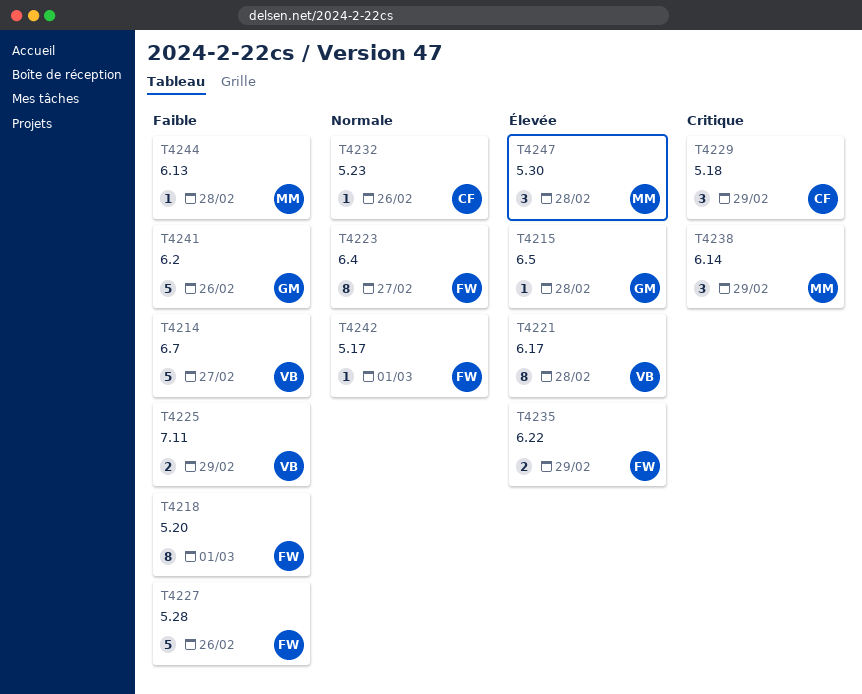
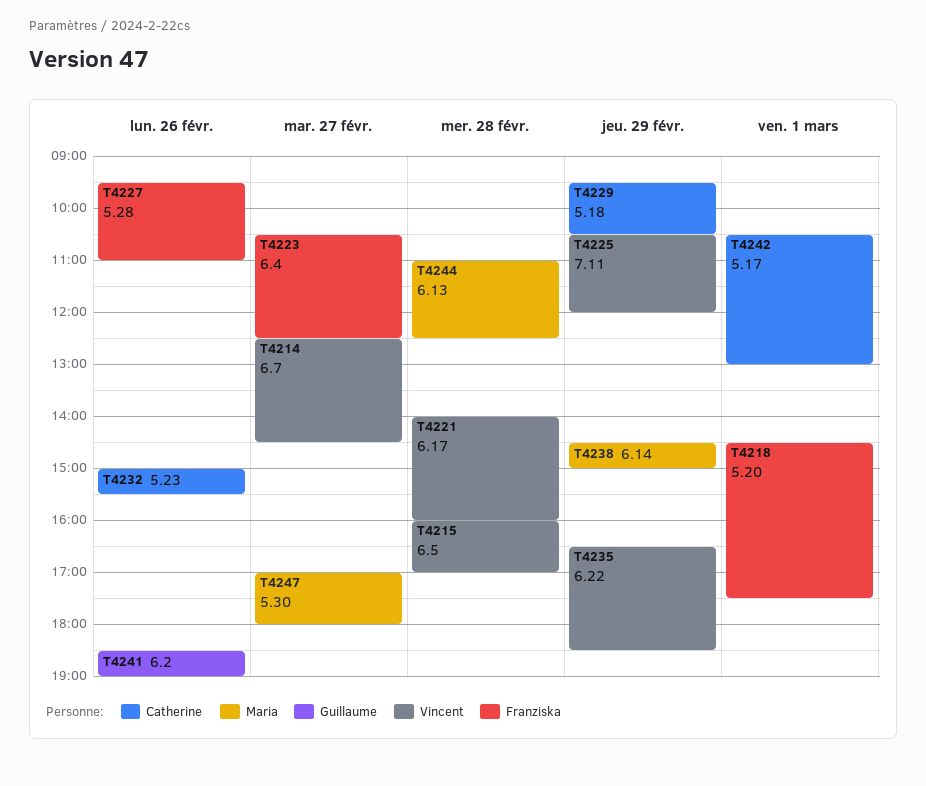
T4215, owner: Guillaume -> Vincent
T4235, owner: Franziska -> Vincent
T4242, owner: Franziska -> Catherine
T4247, day: Feb 28 -> Feb 27

